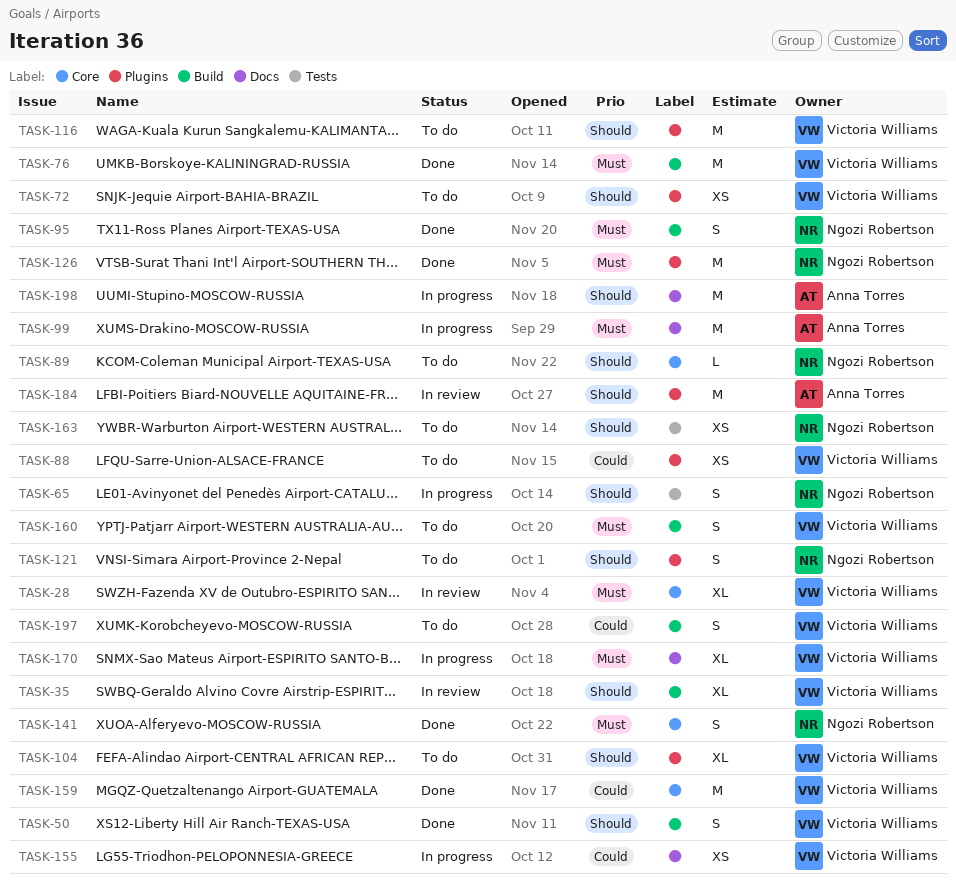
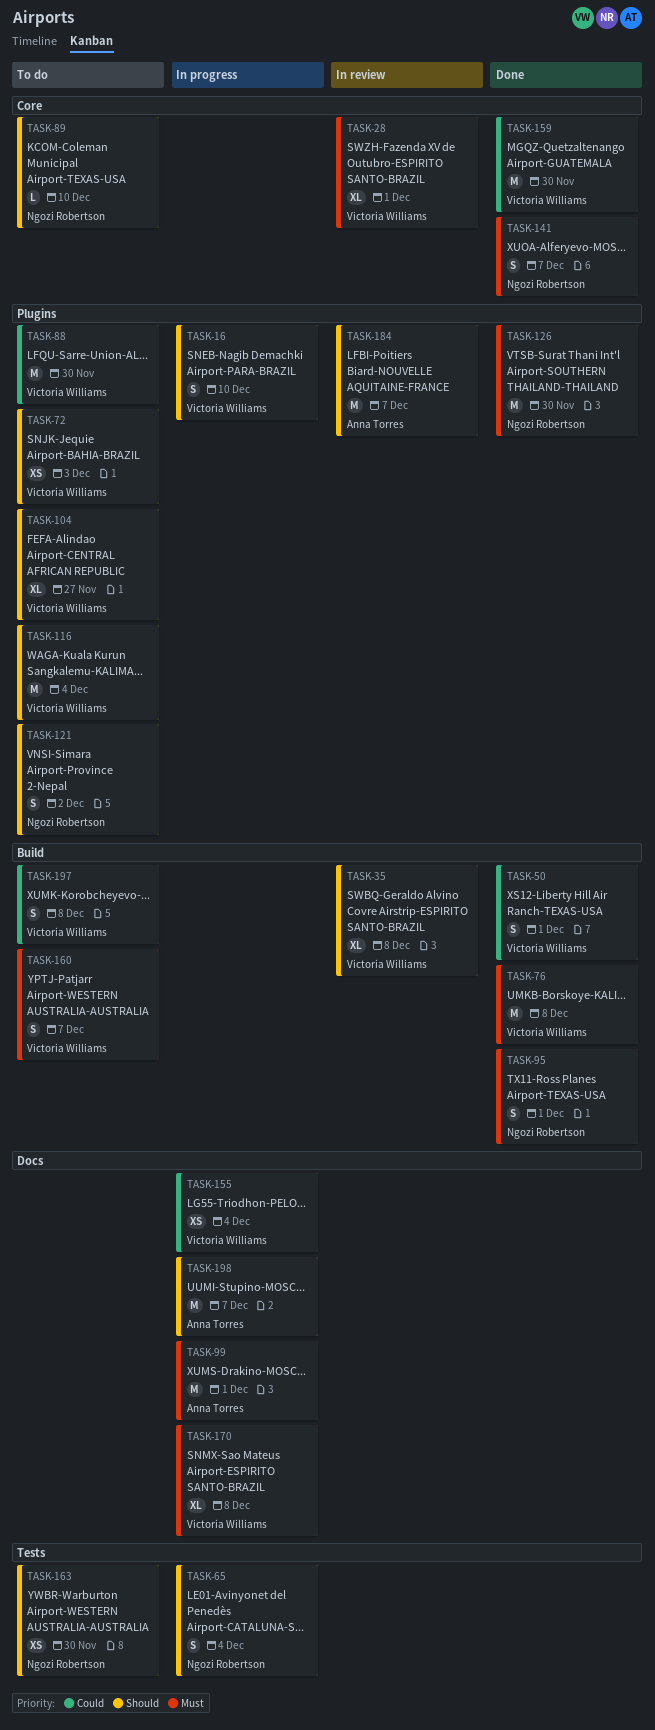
TASK-16: none -> present
TASK-50, priority: Should -> Could
TASK-88, estimate: XS -> M

